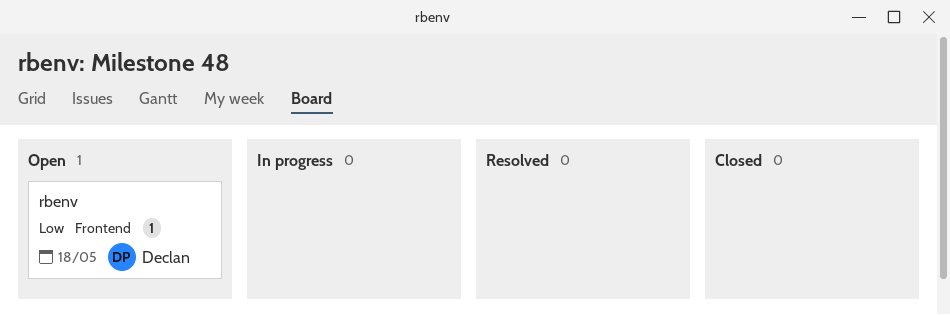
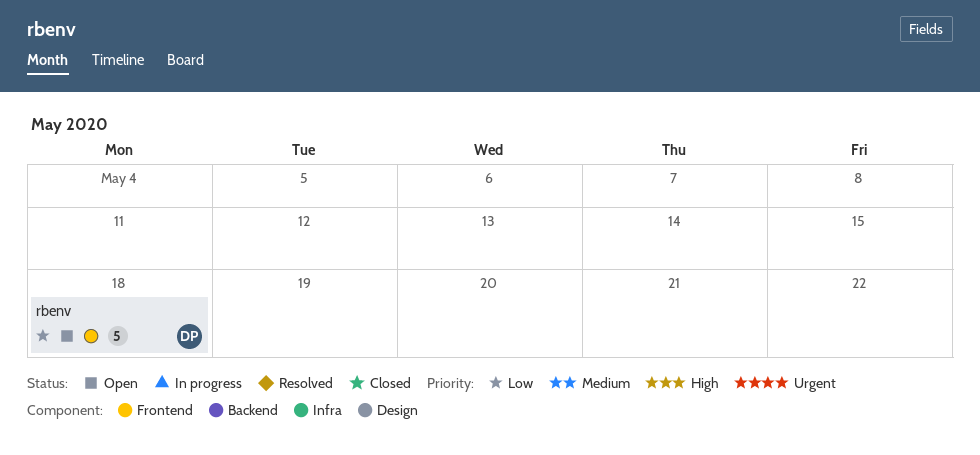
rbenv, estimate: 1 -> 5

